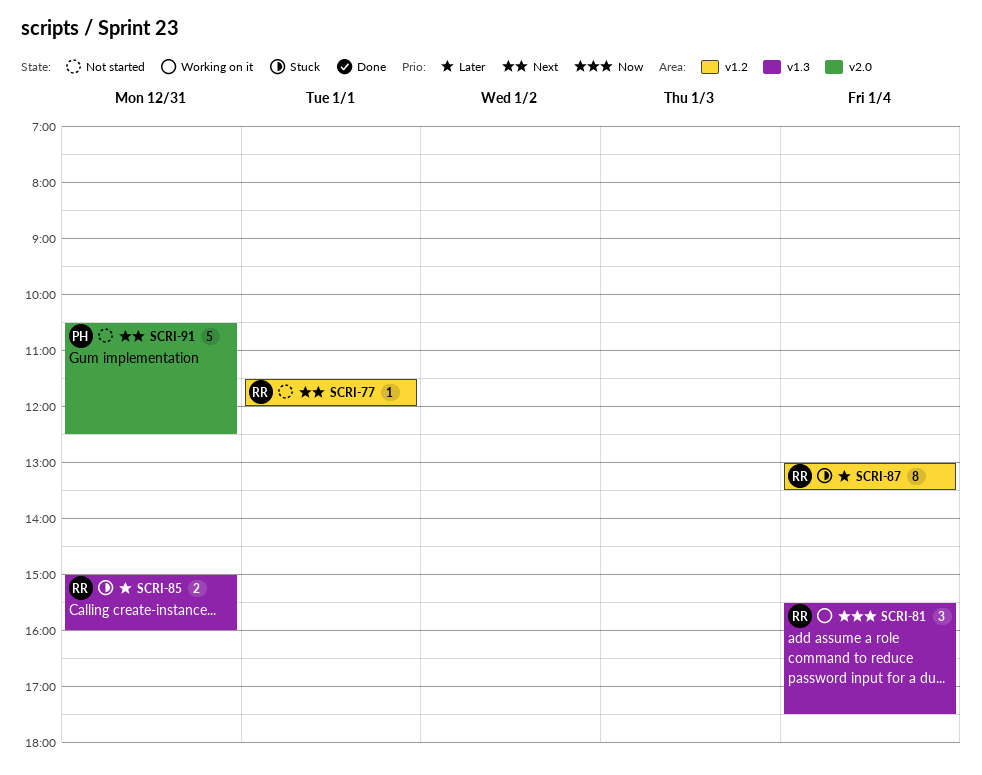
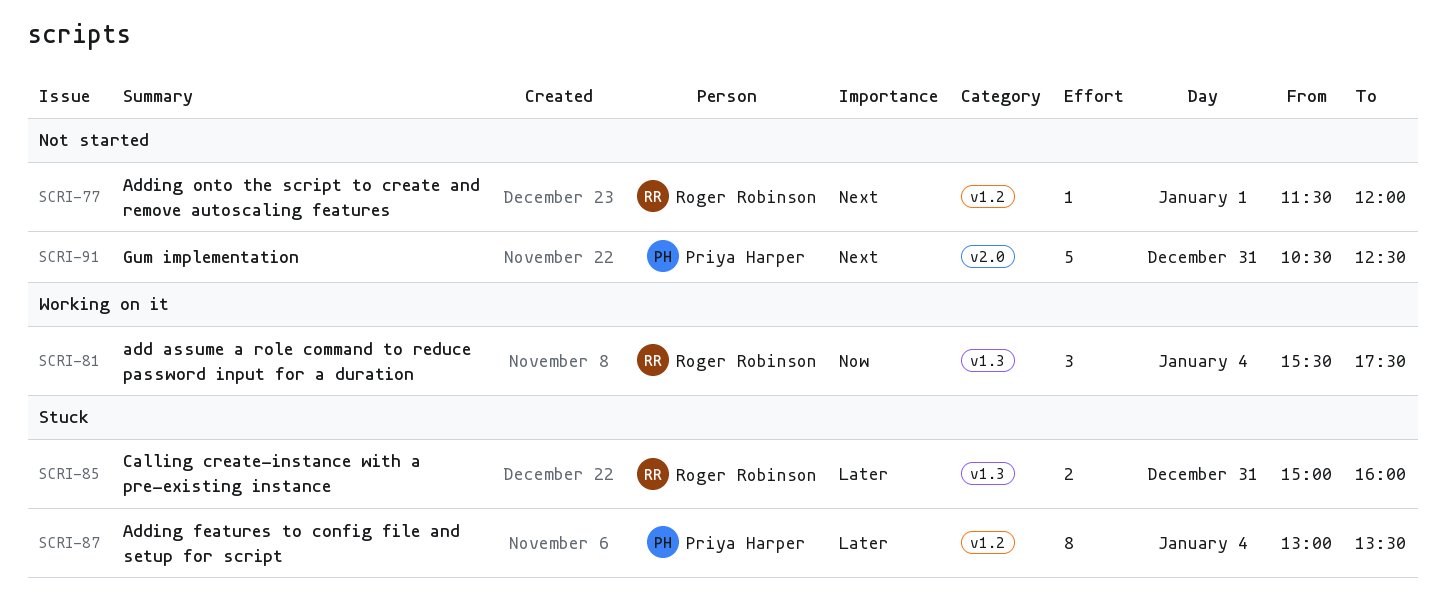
SCRI-87, owner: Roger Robinson -> Priya Harper

